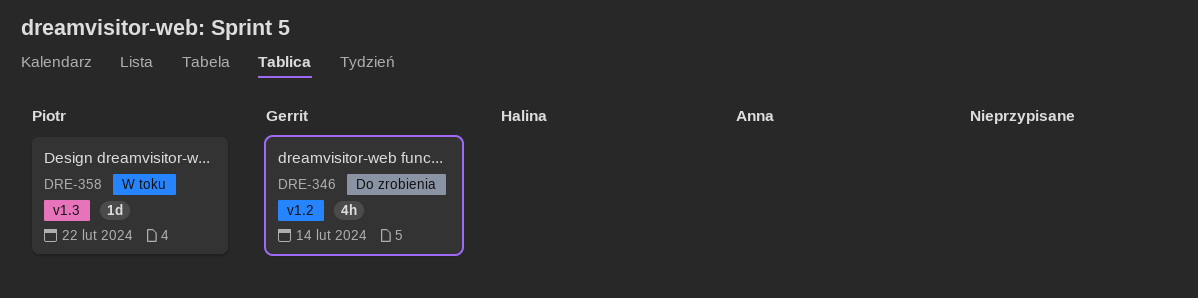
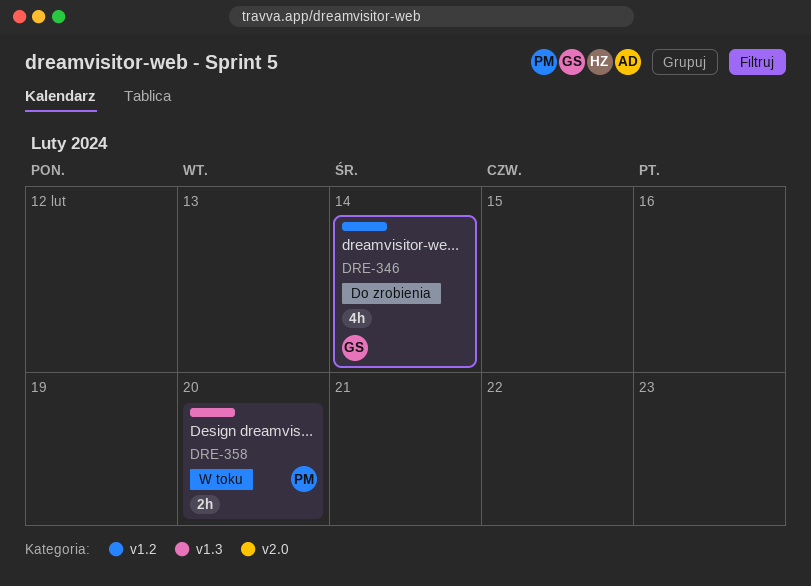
DRE-358, estimate: 1d -> 2h
DRE-358, due: Feb 22 -> Feb 20

